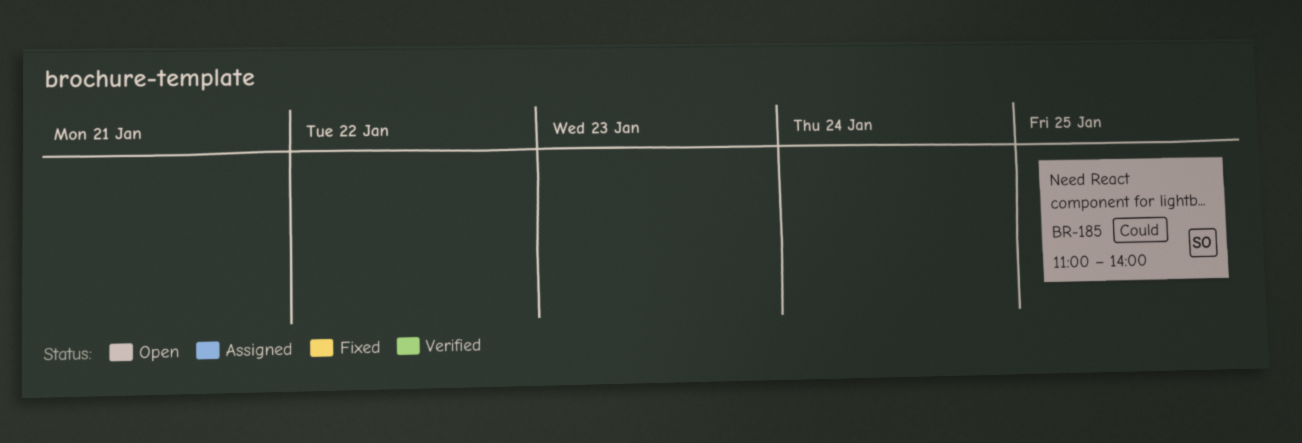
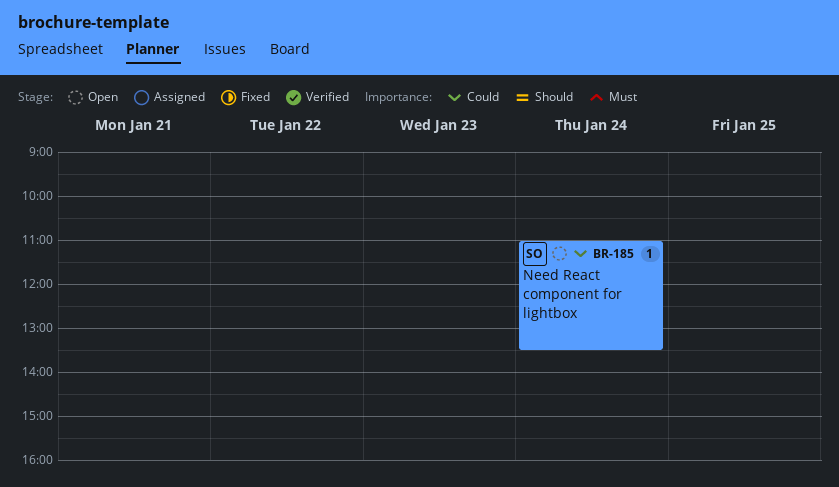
BR-185, day: Jan 25 -> Jan 24
BR-185, ends: 14:00 -> 13:30

